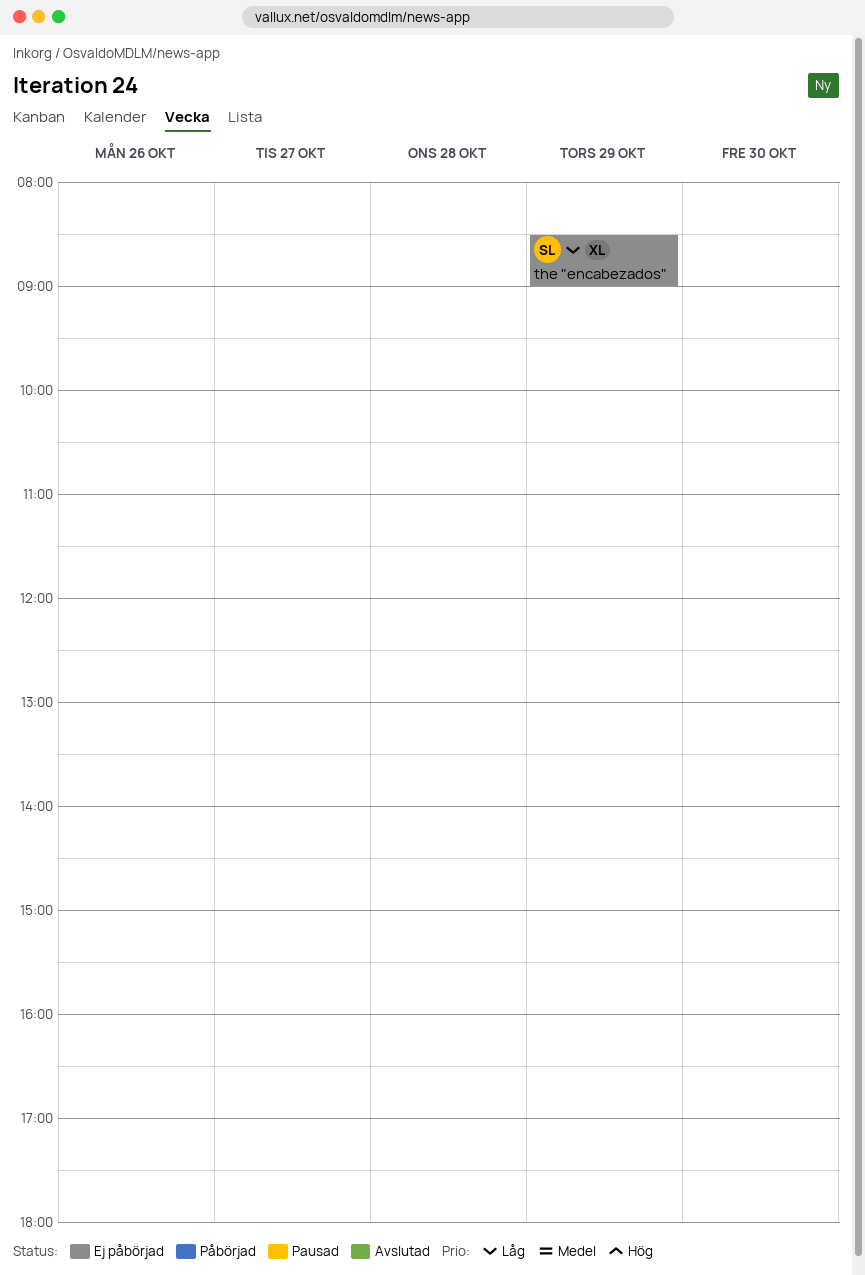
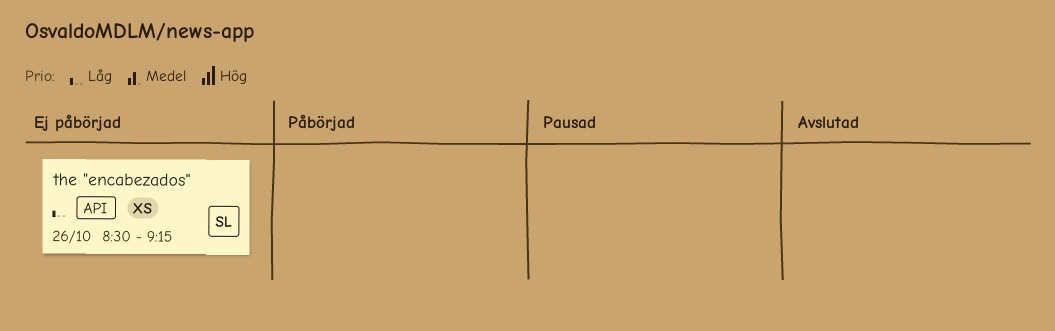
the "encabezados", estimate: XL -> XS
the "encabezados", day: Oct 29 -> Oct 26
the "encabezados", ends: 09:00 -> 09:15

